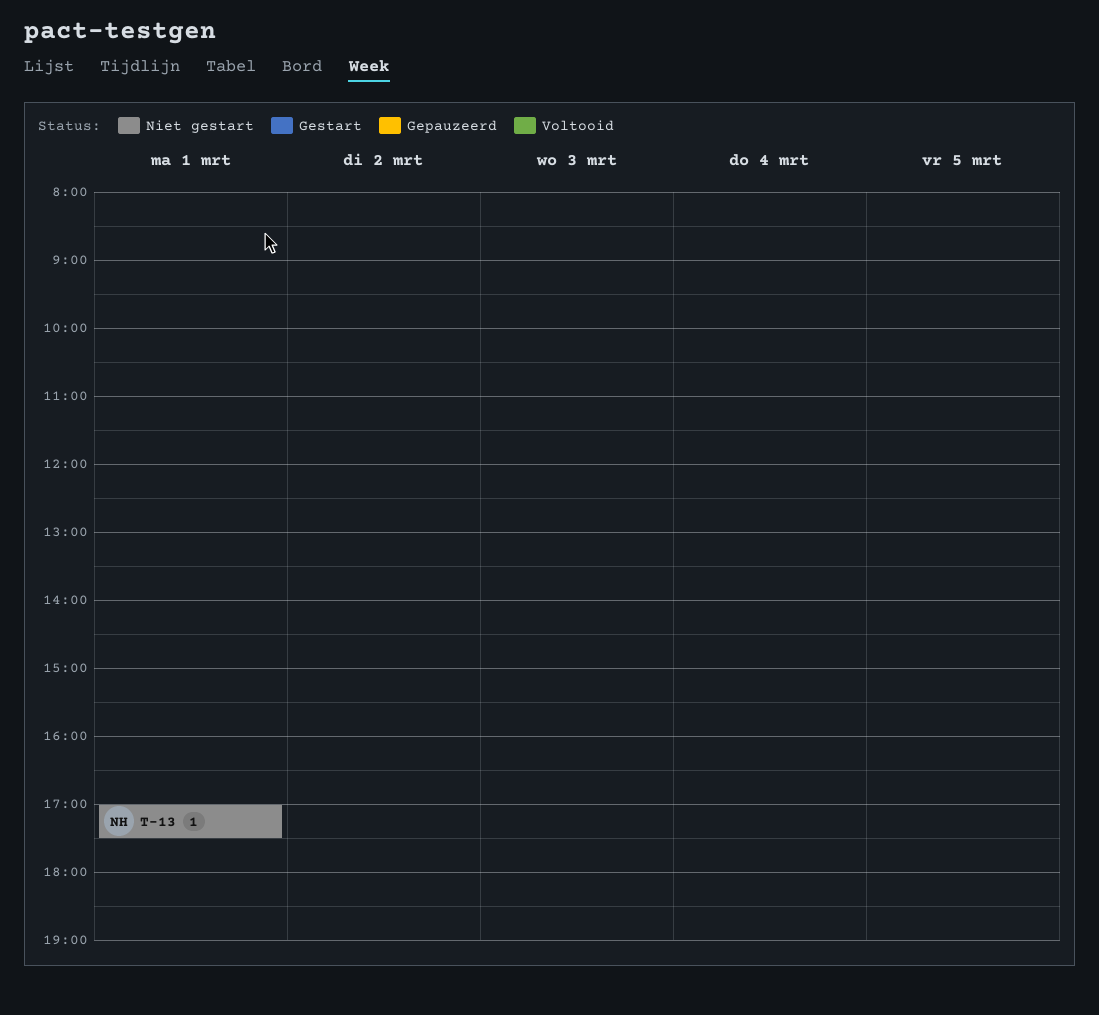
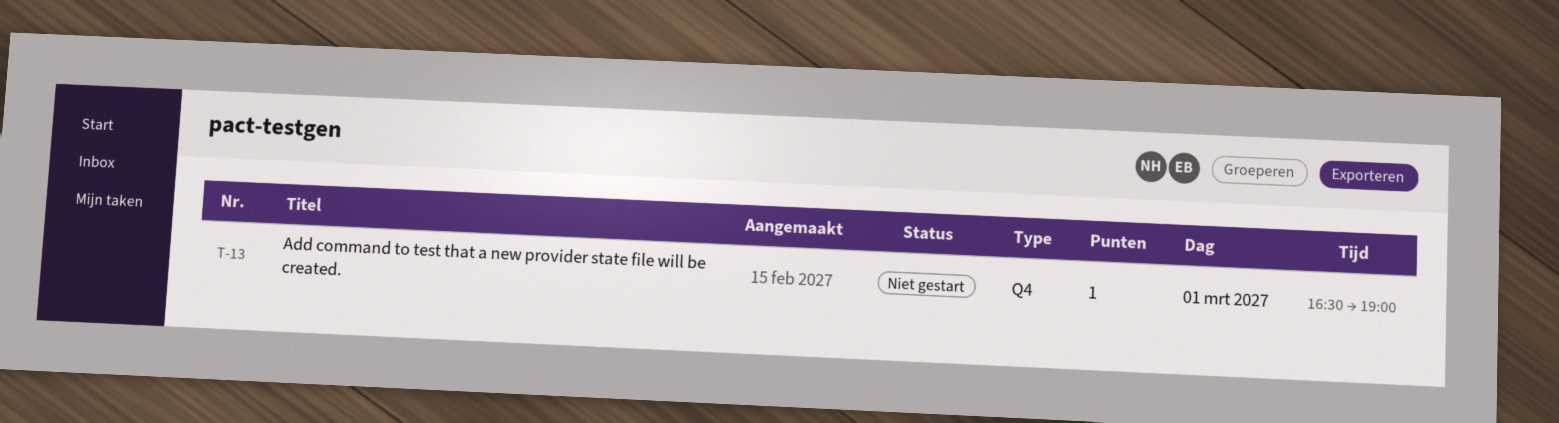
T-13, begins: 17:00 -> 16:30
T-13, ends: 17:30 -> 19:00

